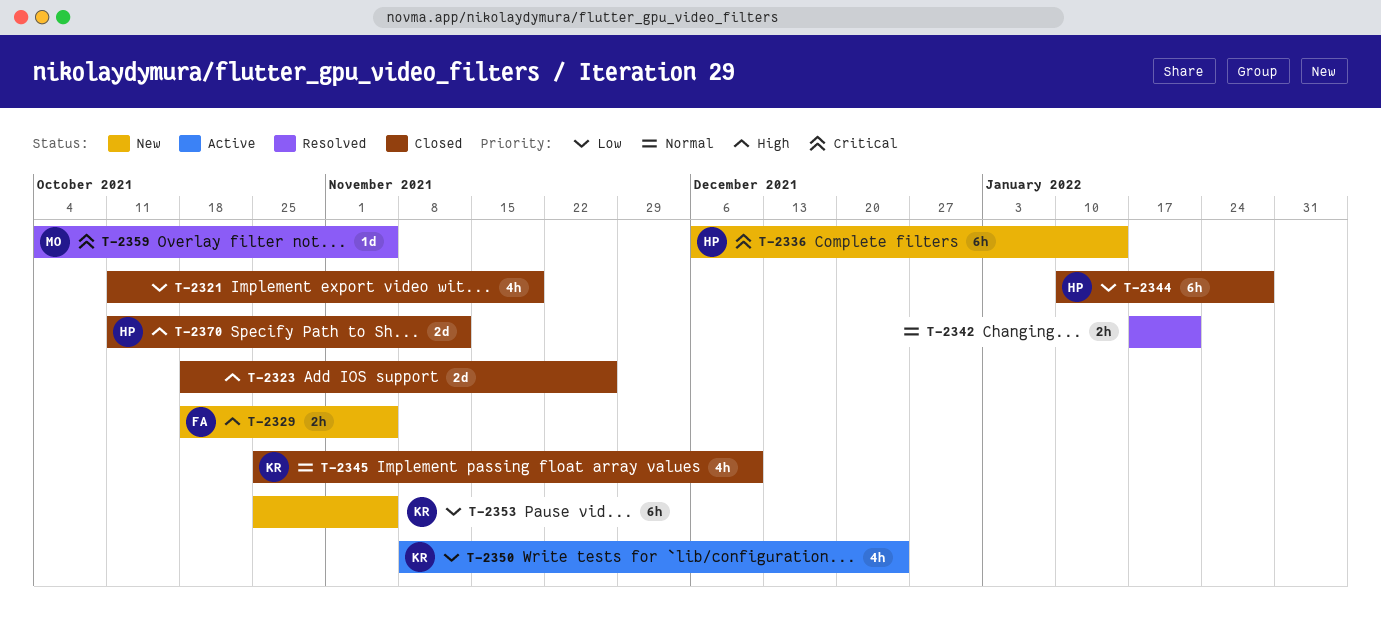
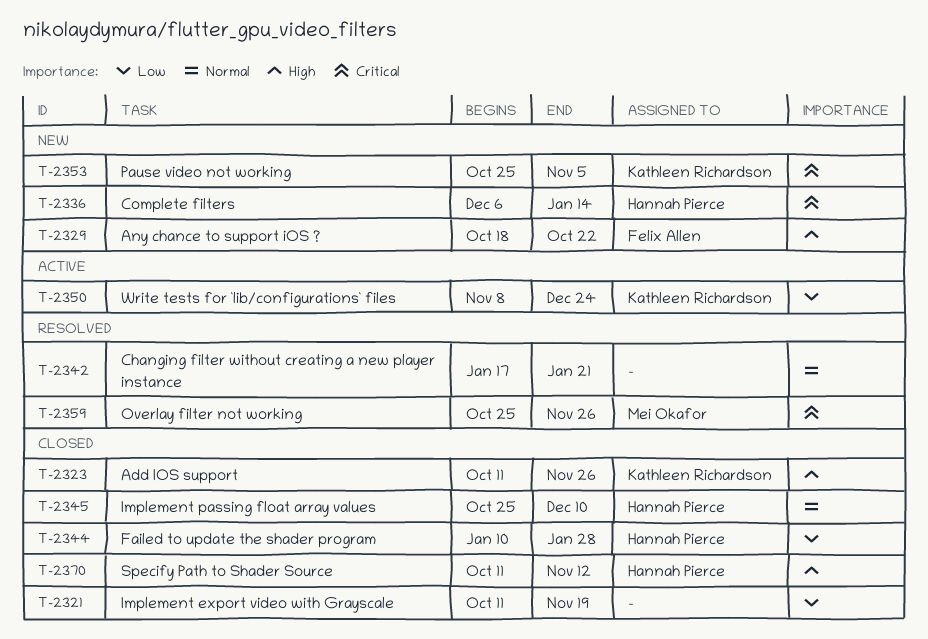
T-2323, owner: none -> Kathleen Richardson
T-2323, start: Oct 18 -> Oct 11
T-2329, due: Nov 5 -> Oct 22
T-2345, owner: Kathleen Richardson -> Hannah Pierce
T-2353, priority: Low -> Critical
T-2359, start: Oct 4 -> Oct 25
T-2359, due: Nov 5 -> Nov 26

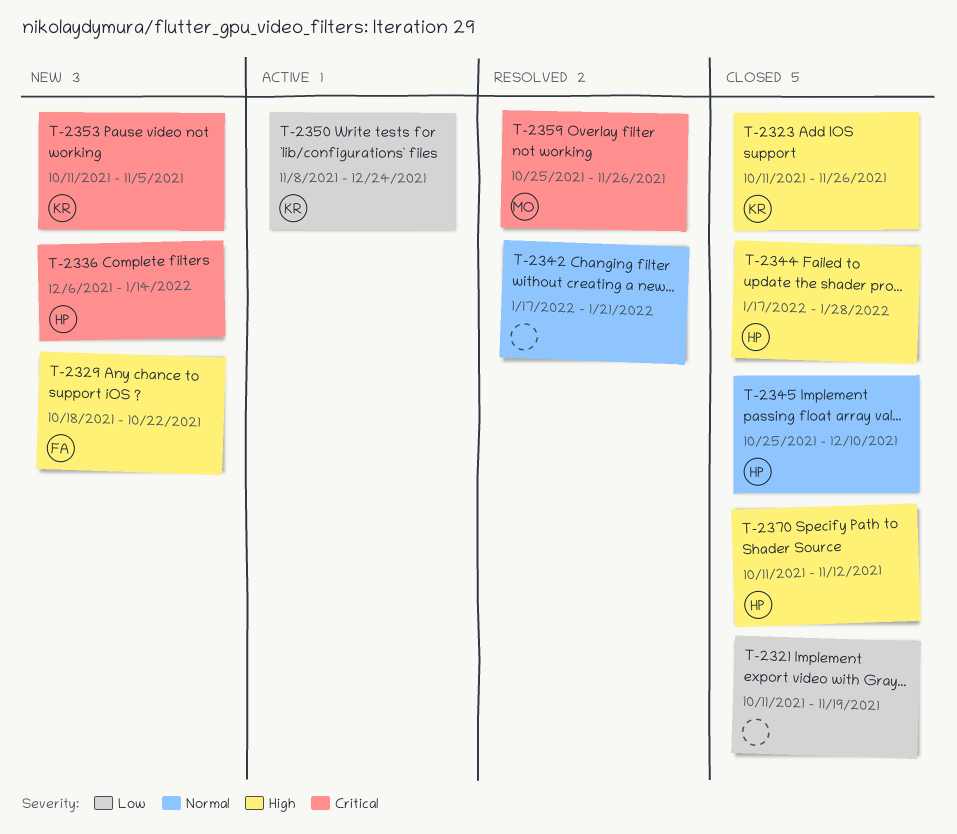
T-2344, priority: Low -> High
T-2344, start: Jan 10 -> Jan 17
T-2353, start: Oct 25 -> Oct 11

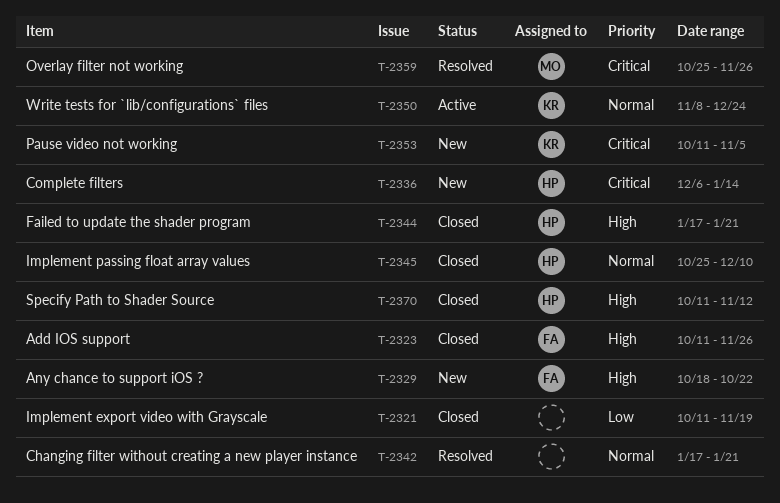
T-2323, owner: KR -> FA
T-2344, due: Jan 28 -> Jan 21
T-2350, priority: Low -> Normal

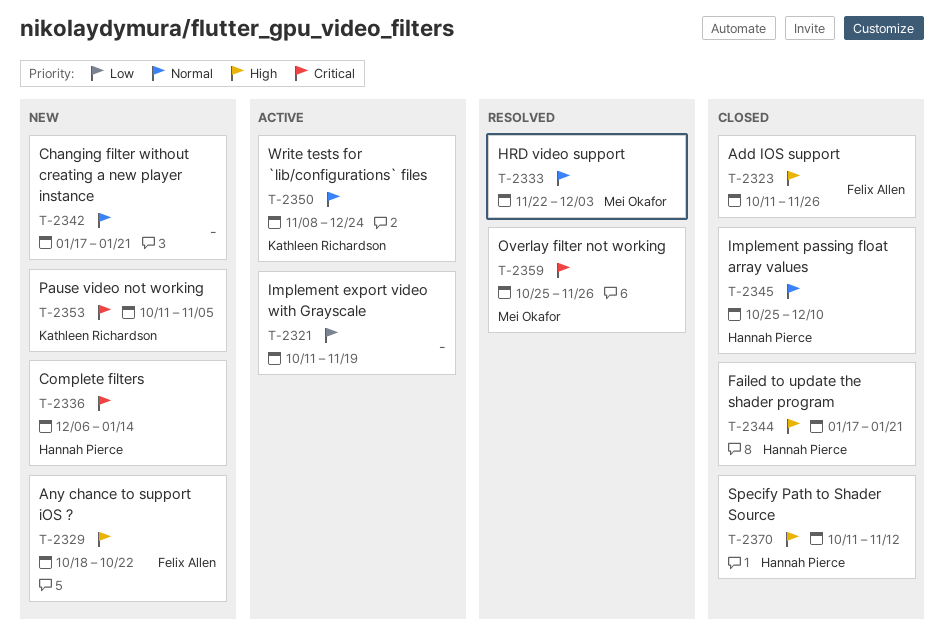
T-2321, status: Closed -> Active
T-2333: none -> present
T-2342, status: Resolved -> New

